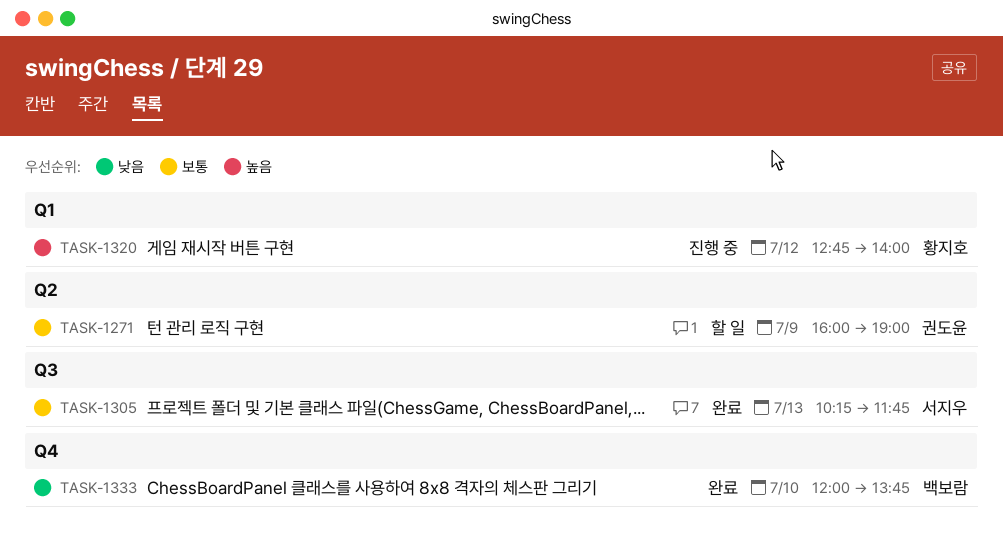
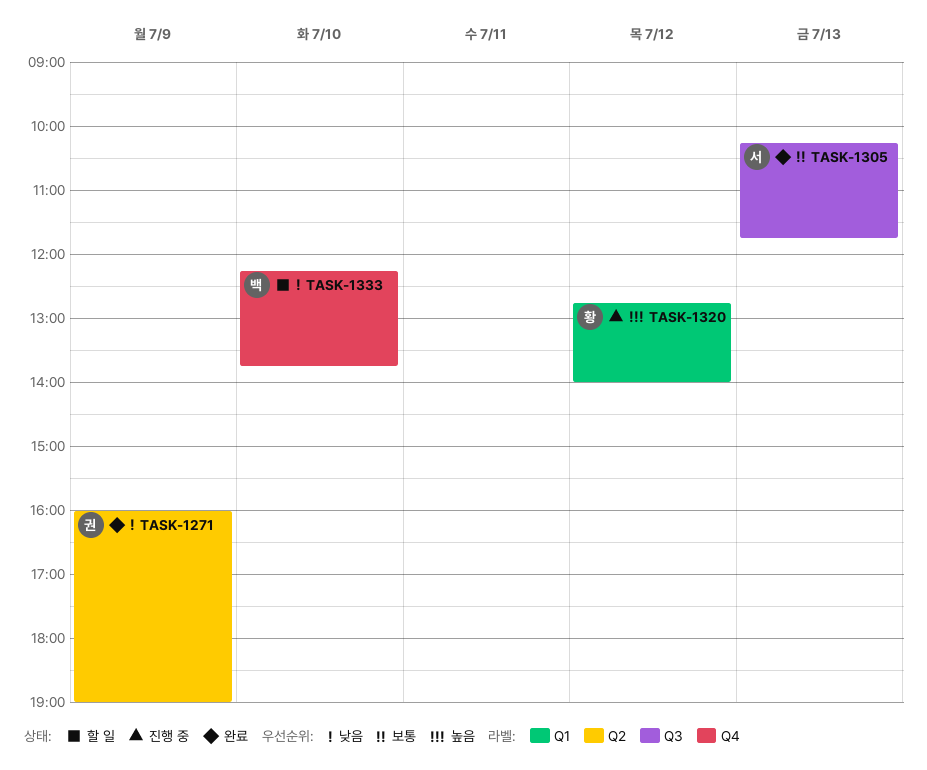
TASK-1271, status: 할 일 -> 완료
TASK-1271, priority: 보통 -> 낮음
TASK-1333, status: 완료 -> 할 일
TASK-1333, begins: 12:00 -> 12:15

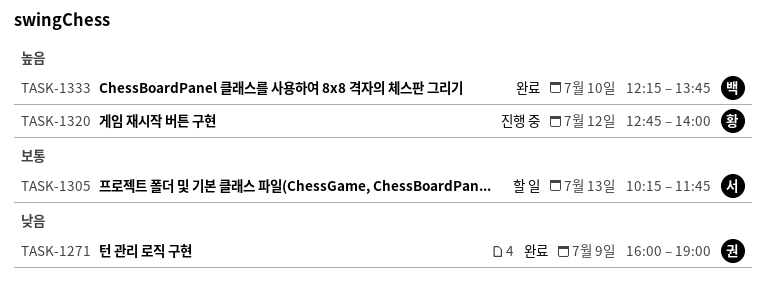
TASK-1305, status: 완료 -> 할 일
TASK-1333, status: 할 일 -> 완료
TASK-1333, priority: 낮음 -> 높음

